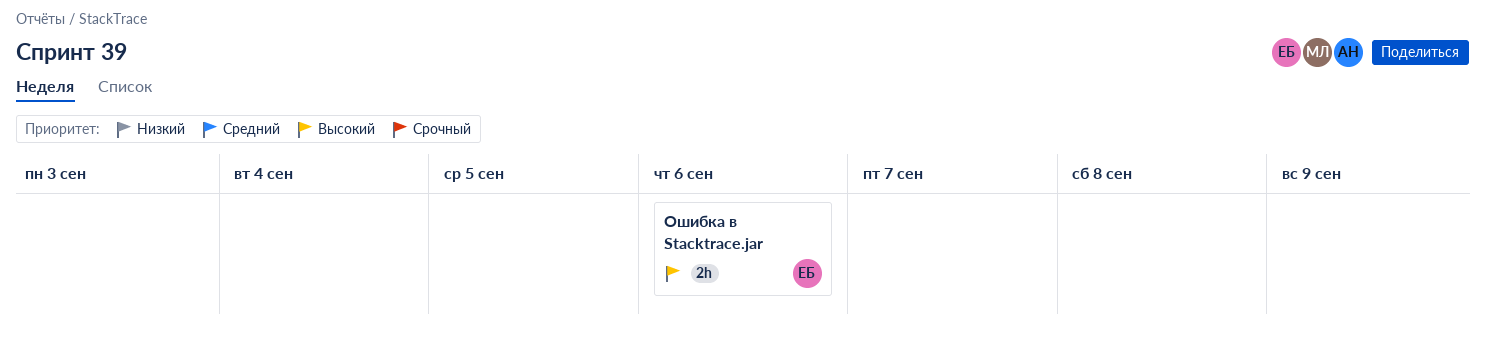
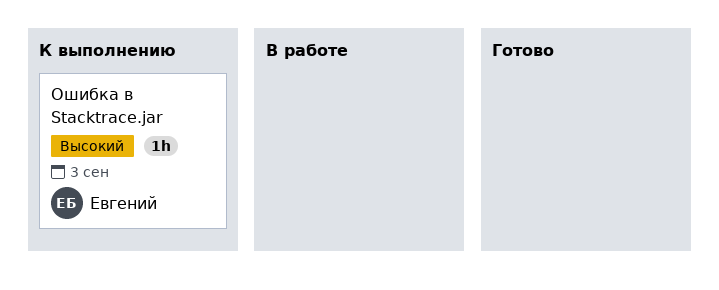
Ошибка в Stacktrace.jar, estimate: 2h -> 1h
Ошибка в Stacktrace.jar, due: Sep 6 -> Sep 3

